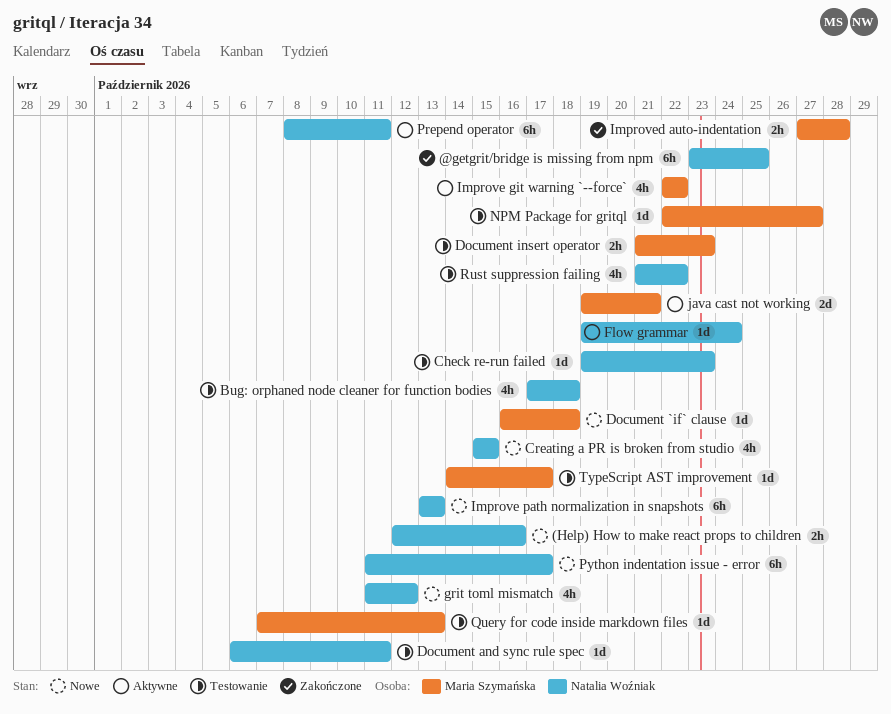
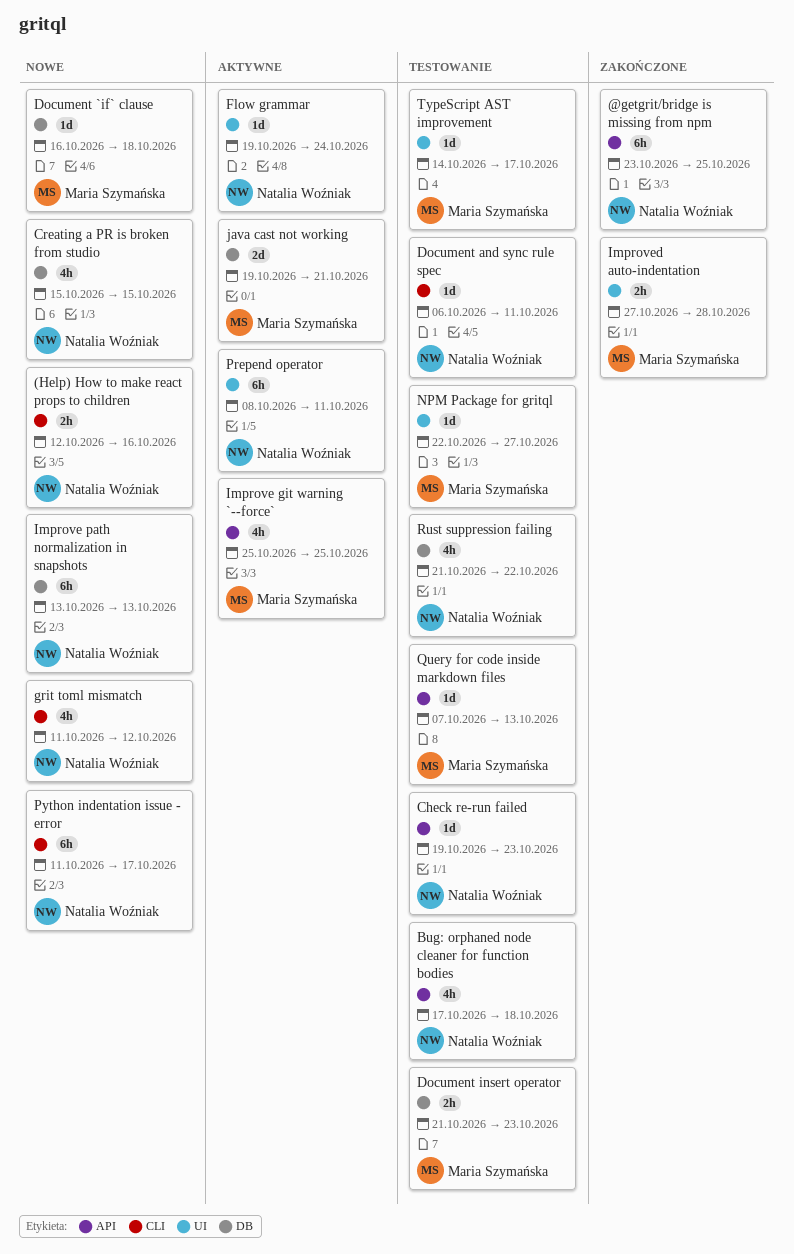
Improve git warning `--force`, start: Oct 22 -> Oct 25
Improve git warning `--force`, due: Oct 22 -> Oct 25

